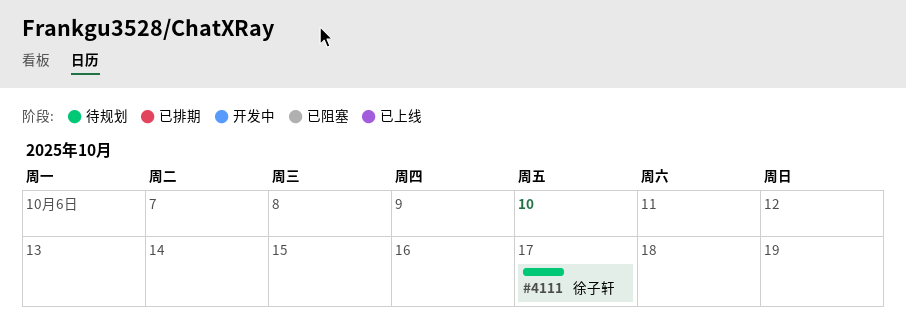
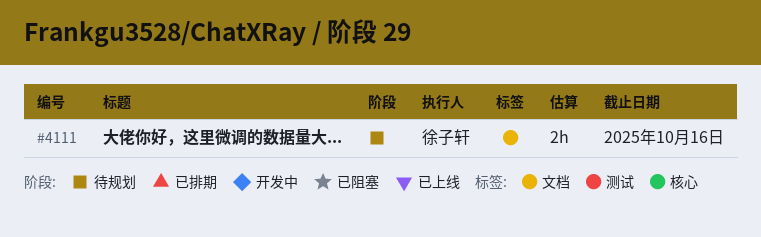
#4111, due: Oct 17 -> Oct 16

